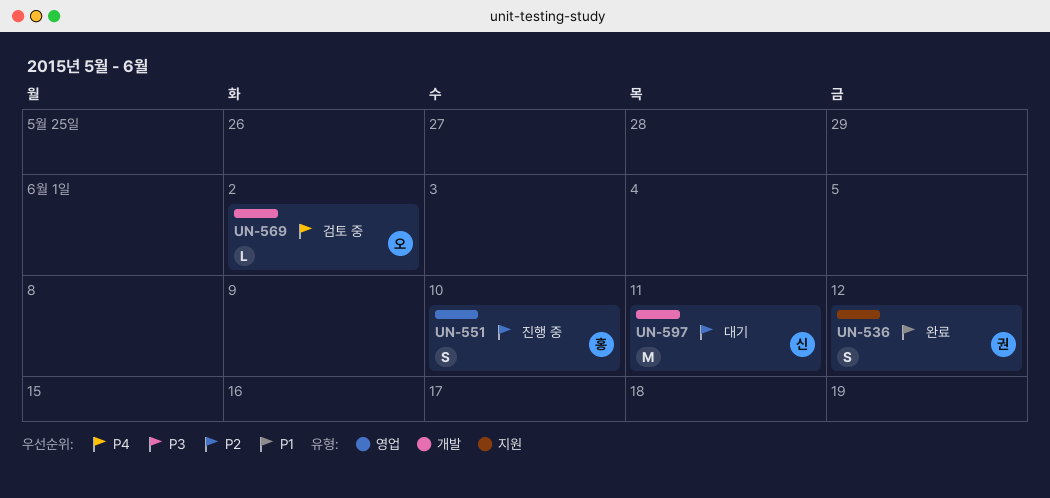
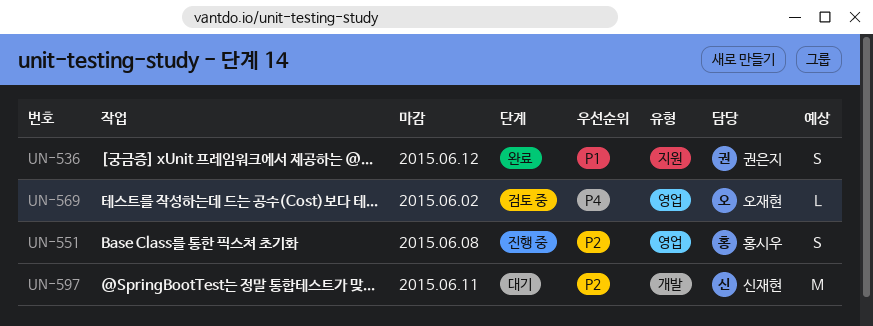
UN-551, due: Jun 10 -> Jun 8
UN-569, label: 개발 -> 영업

